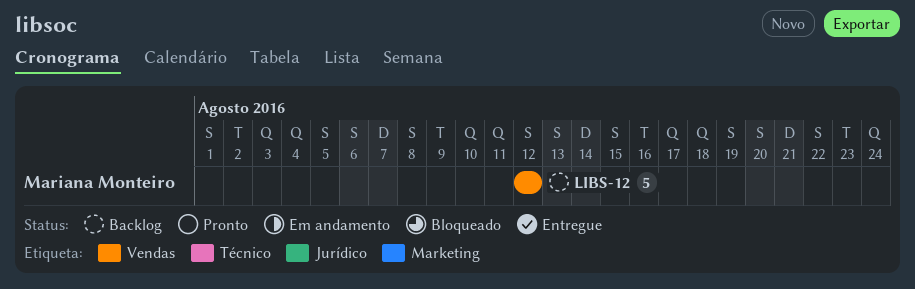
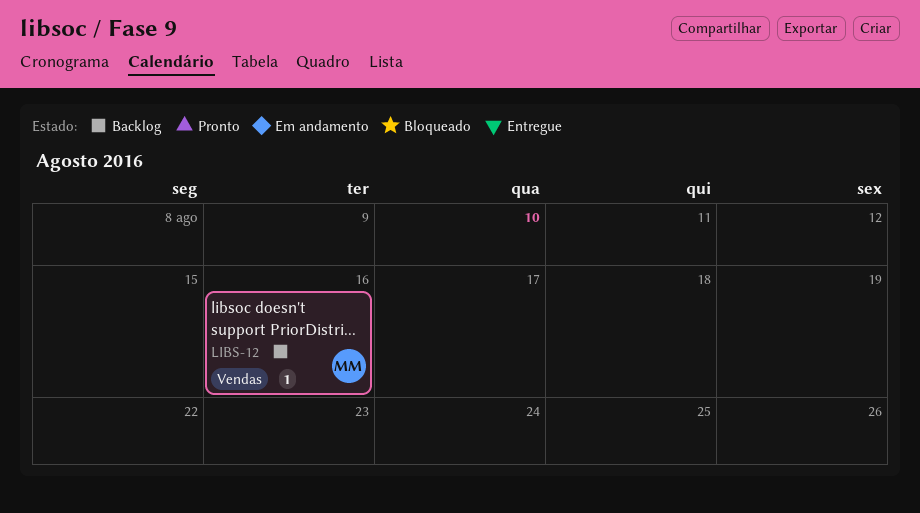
LIBS-12, estimate: 5 -> 1
LIBS-12, due: Aug 12 -> Aug 16

